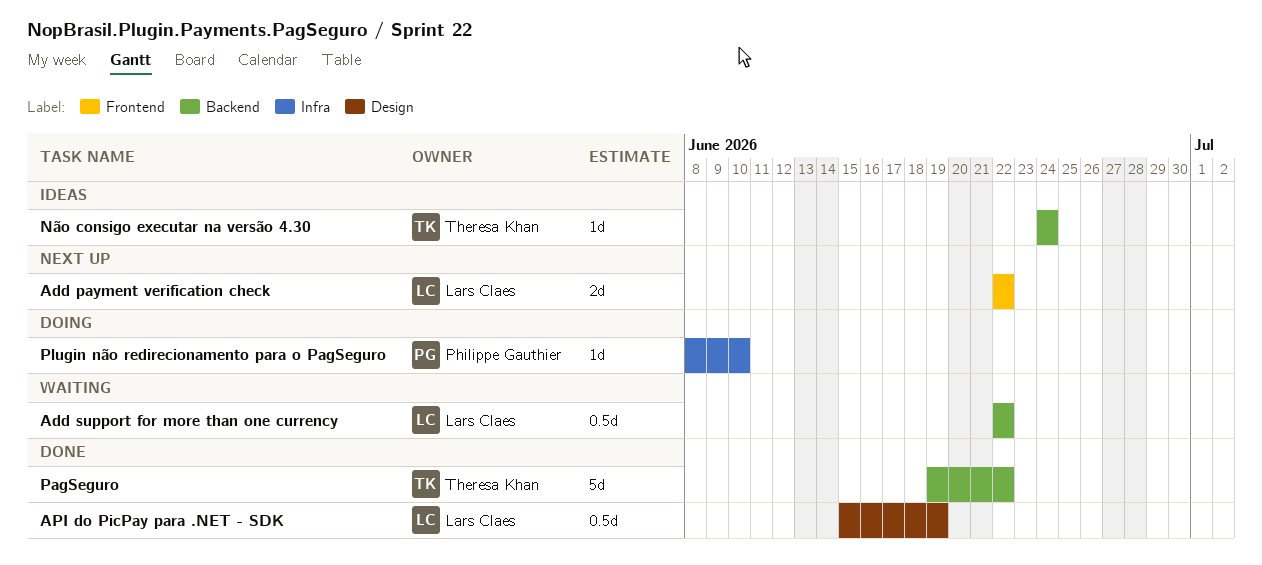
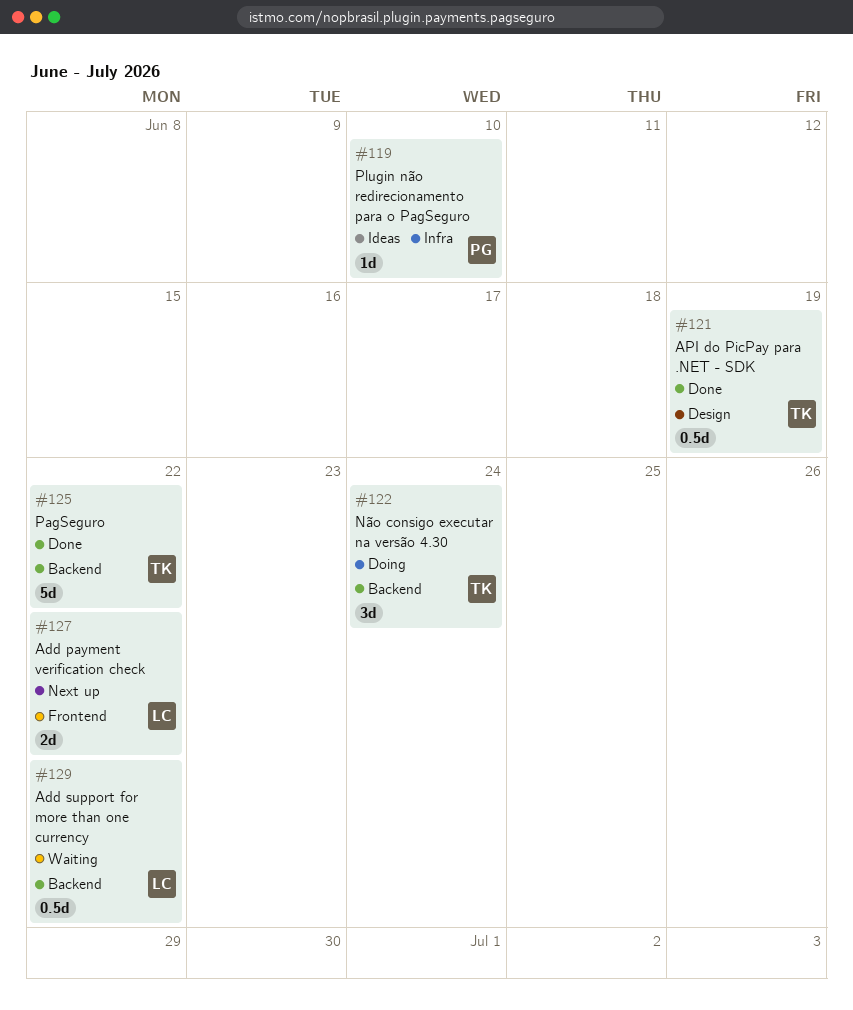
API do PicPay para .NET - SDK, owner: Lars Claes -> Theresa Khan
Não consigo executar na versão 4.30, status: Ideas -> Doing
Não consigo executar na versão 4.30, estimate: 1d -> 3d
Plugin não redirecionamento para o PagSeguro, status: Doing -> Ideas

